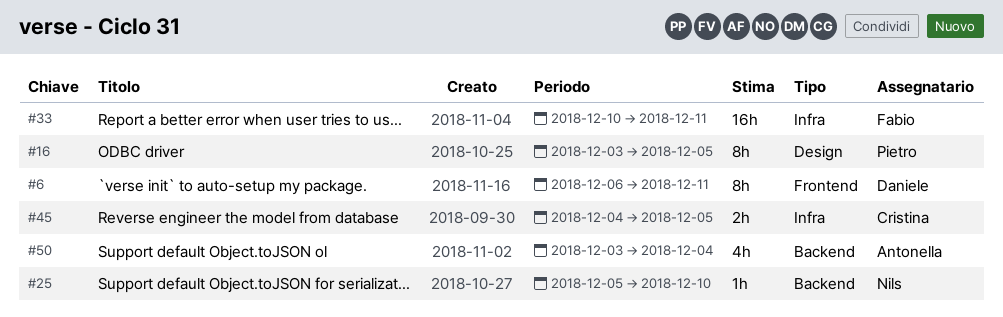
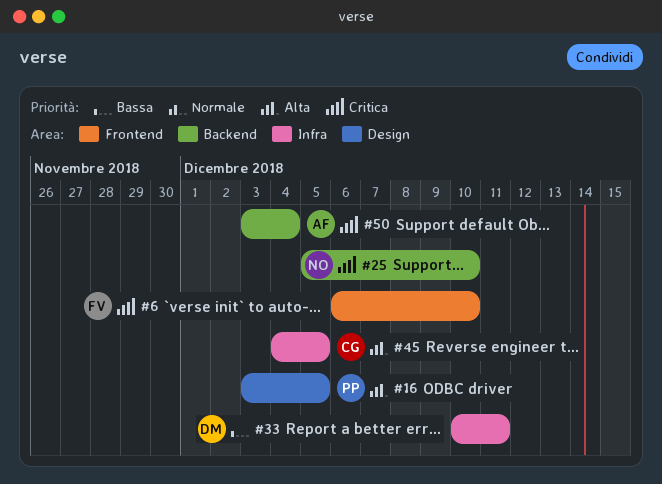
#6, owner: Daniele -> Fabio
#6, due: Dec 11 -> Dec 10
#33, owner: Fabio -> Daniele

